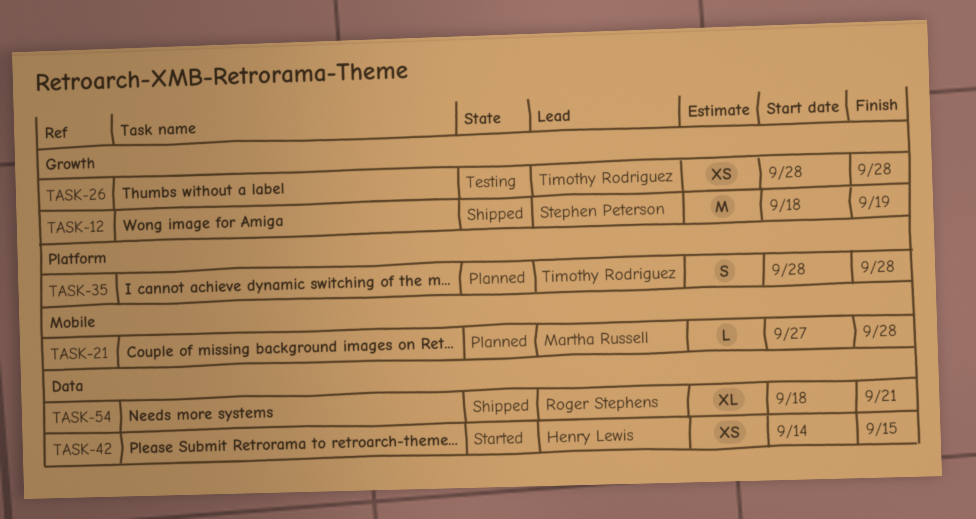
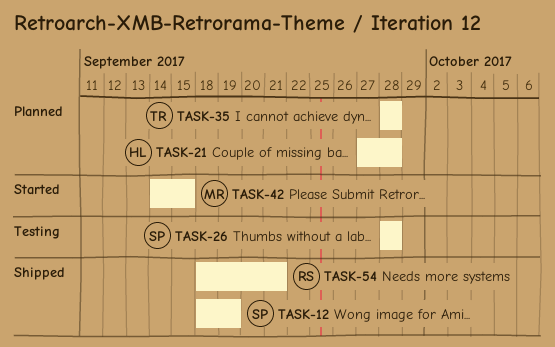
TASK-21, owner: Martha Russell -> Henry Lewis
TASK-26, owner: Timothy Rodriguez -> Stephen Peterson
TASK-42, owner: Henry Lewis -> Martha Russell

